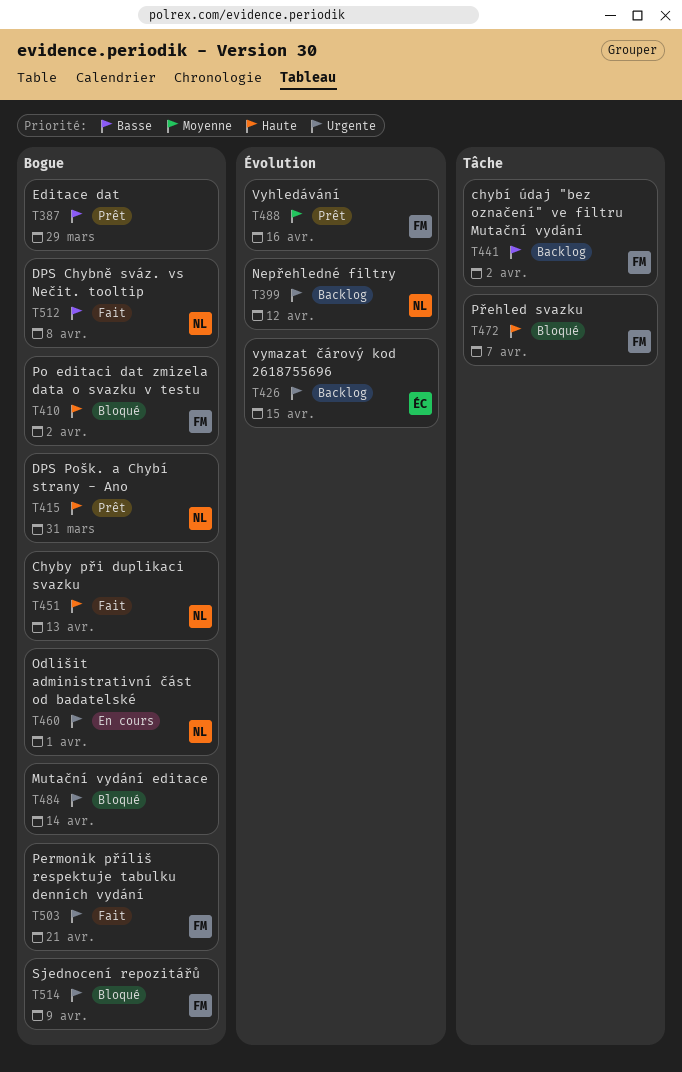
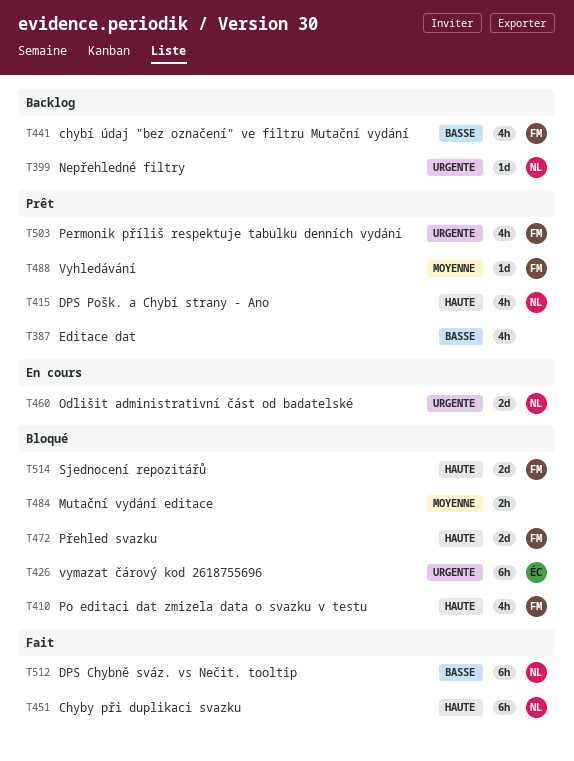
T426, status: Backlog -> Bloqué
T484, priority: Urgente -> Moyenne
T503, status: Fait -> Prêt
T514, priority: Urgente -> Haute

